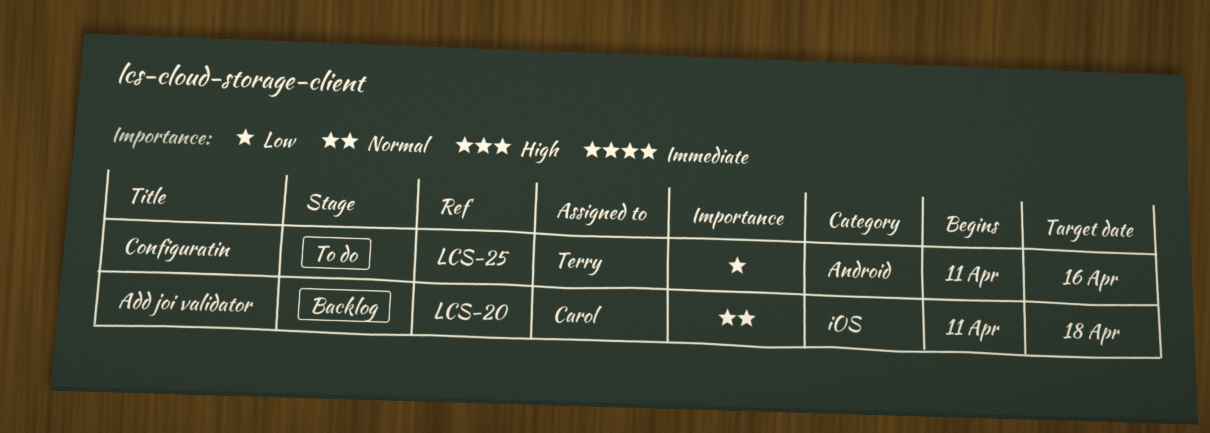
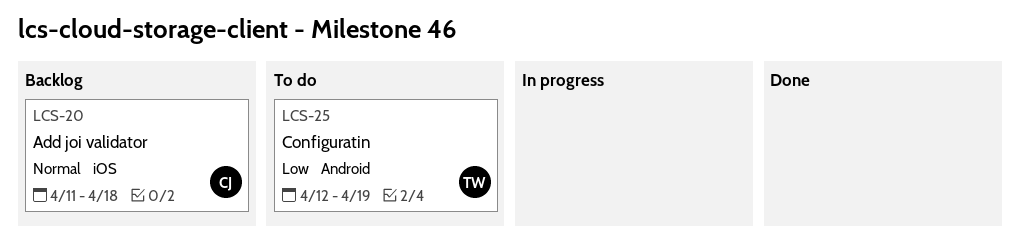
LCS-25, start: Apr 11 -> Apr 12
LCS-25, due: Apr 16 -> Apr 19

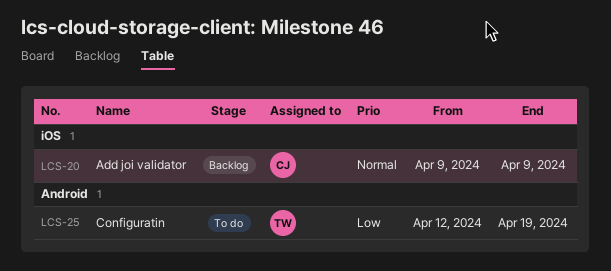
LCS-20, start: Apr 11 -> Apr 9
LCS-20, due: Apr 18 -> Apr 9

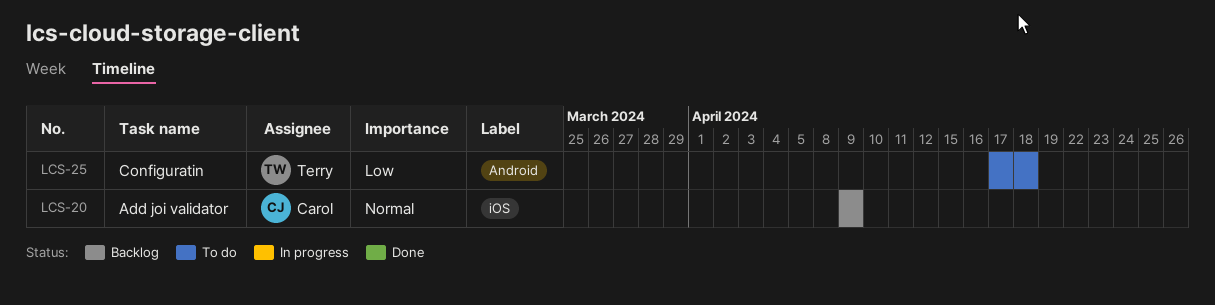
LCS-25, start: Apr 12 -> Apr 17
LCS-25, due: Apr 19 -> Apr 18

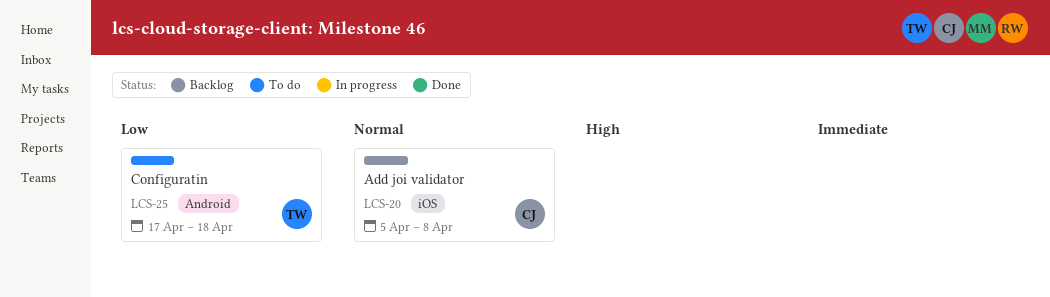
LCS-20, start: Apr 9 -> Apr 5
LCS-20, due: Apr 9 -> Apr 8

